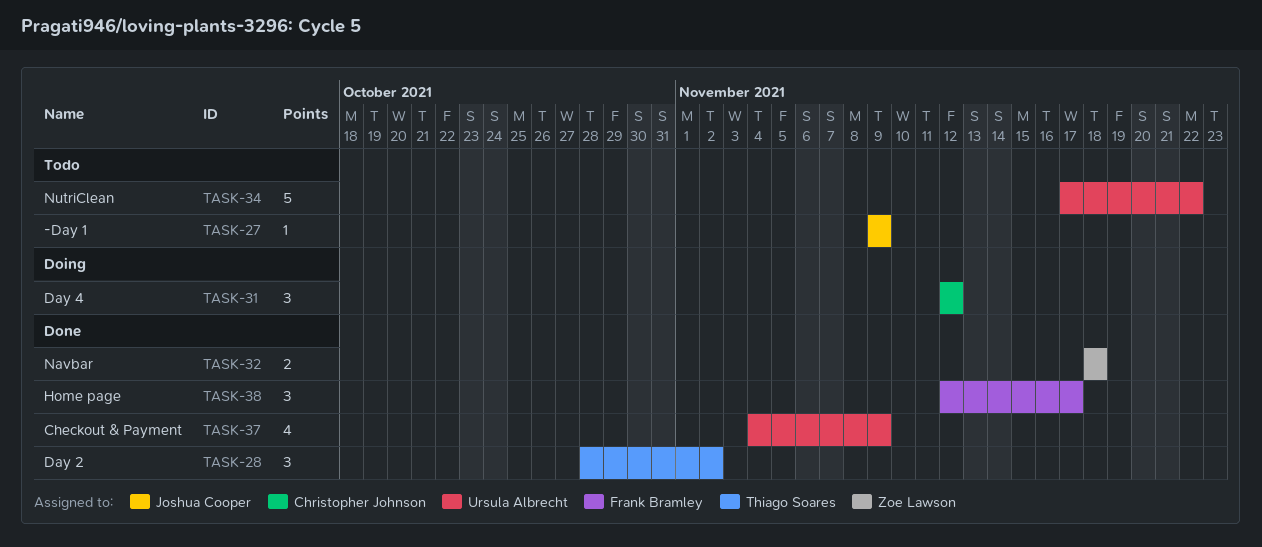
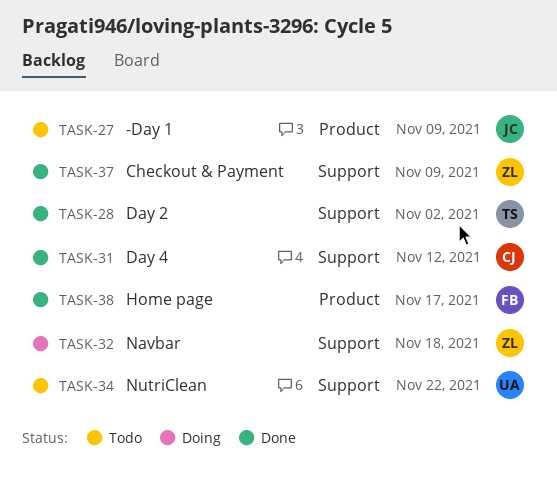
TASK-31, status: Doing -> Done
TASK-32, status: Done -> Doing
TASK-37, owner: Ursula Albrecht -> Zoe Lawson

